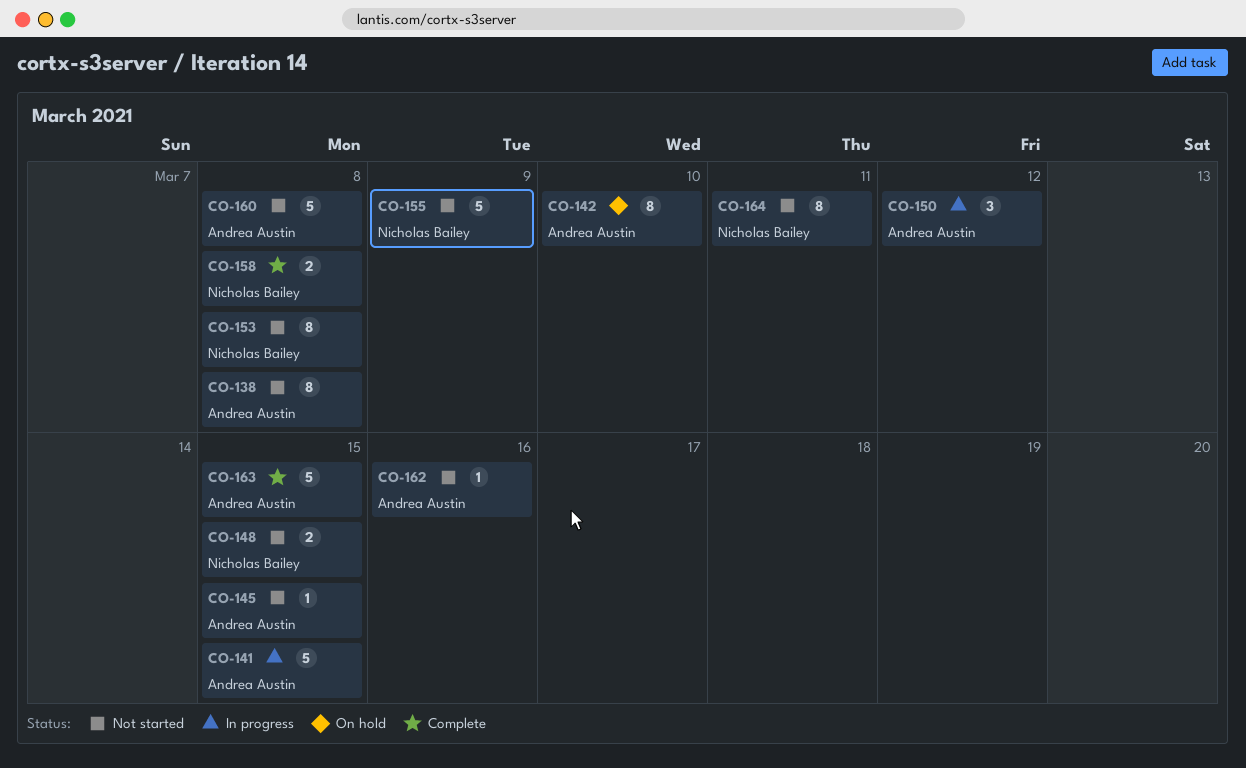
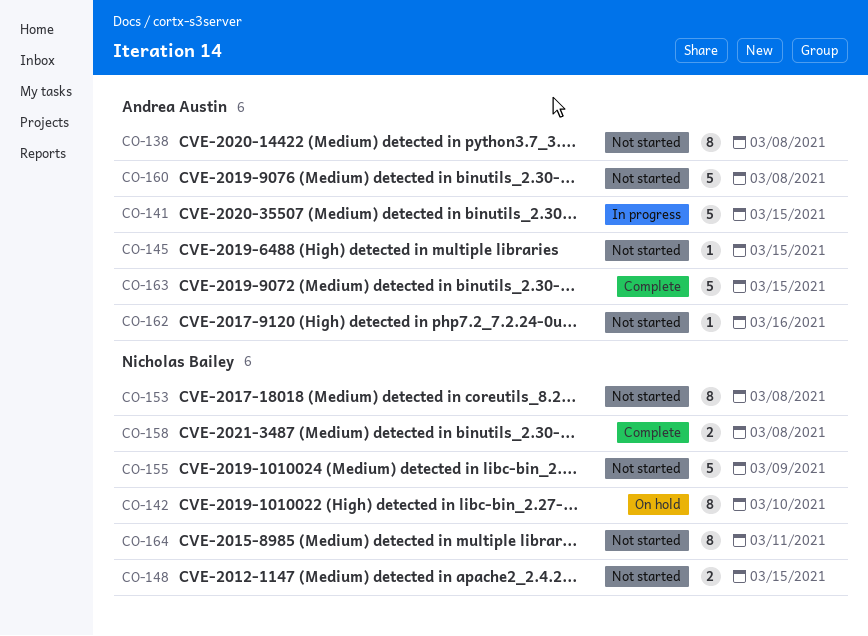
CO-142, owner: Andrea Austin -> Nicholas Bailey
CO-150: present -> none

